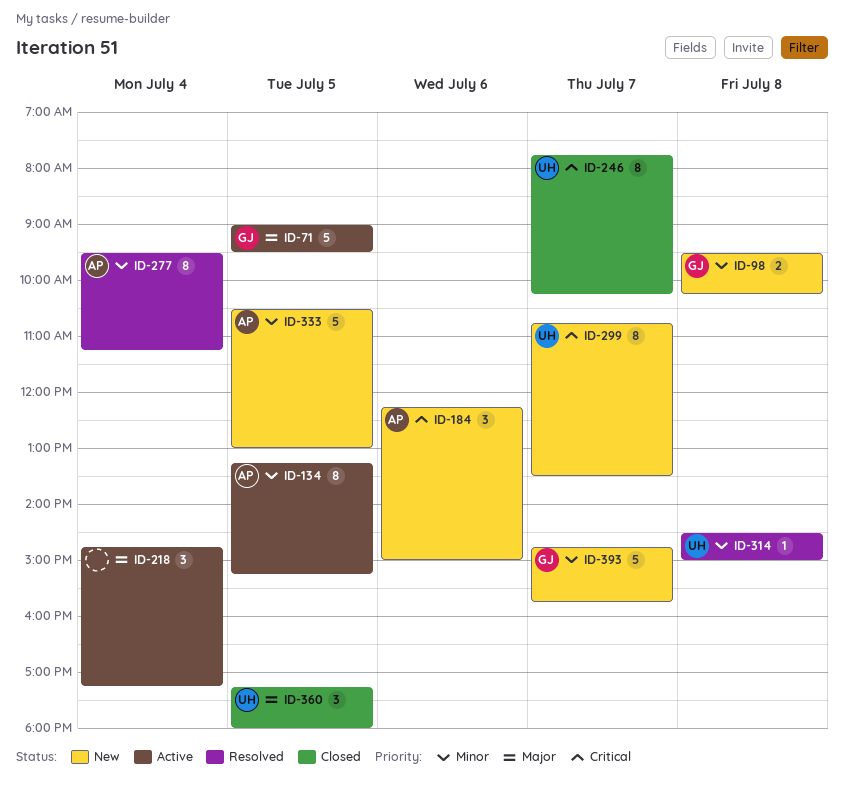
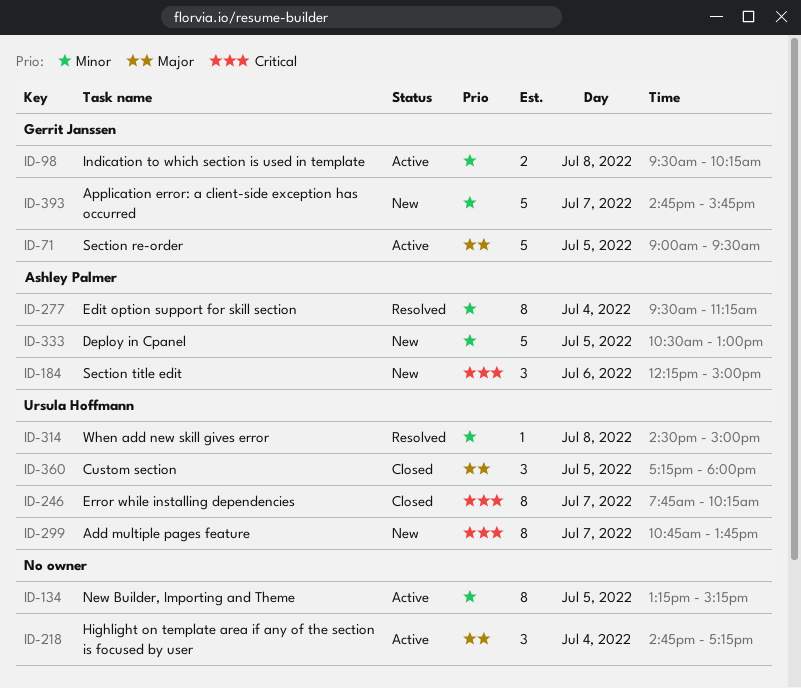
ID-98, status: New -> Active
ID-134, owner: Ashley Palmer -> none
ID-299, ends: 13:30 -> 13:45

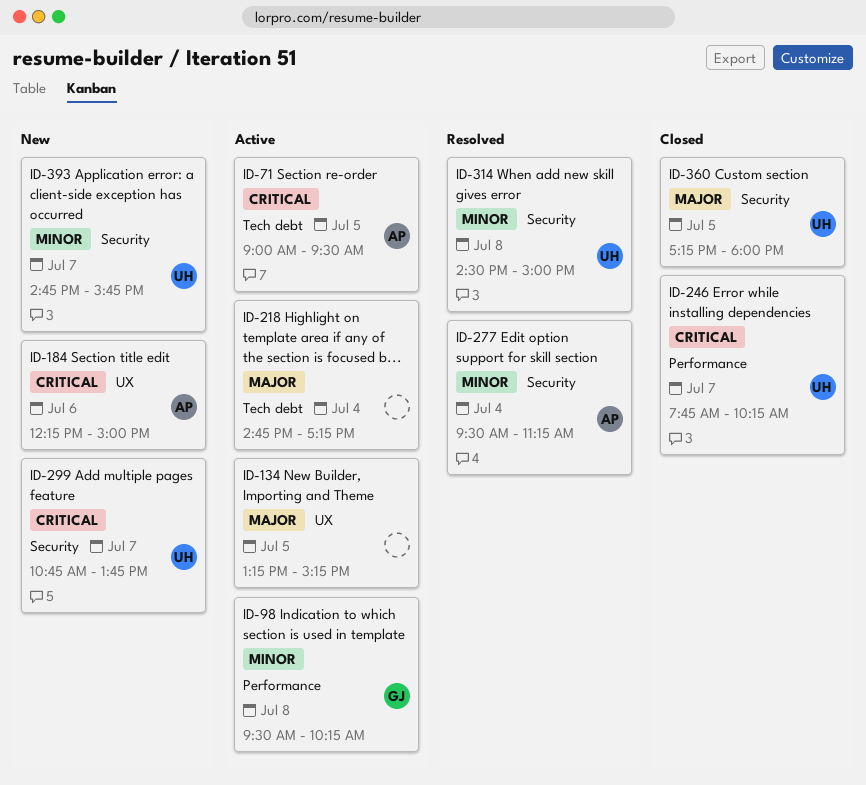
ID-71, owner: Gerrit Janssen -> Ashley Palmer
ID-71, priority: Major -> Critical
ID-134, priority: Minor -> Major
ID-333: present -> none
ID-393, owner: Gerrit Janssen -> Ursula Hoffmann

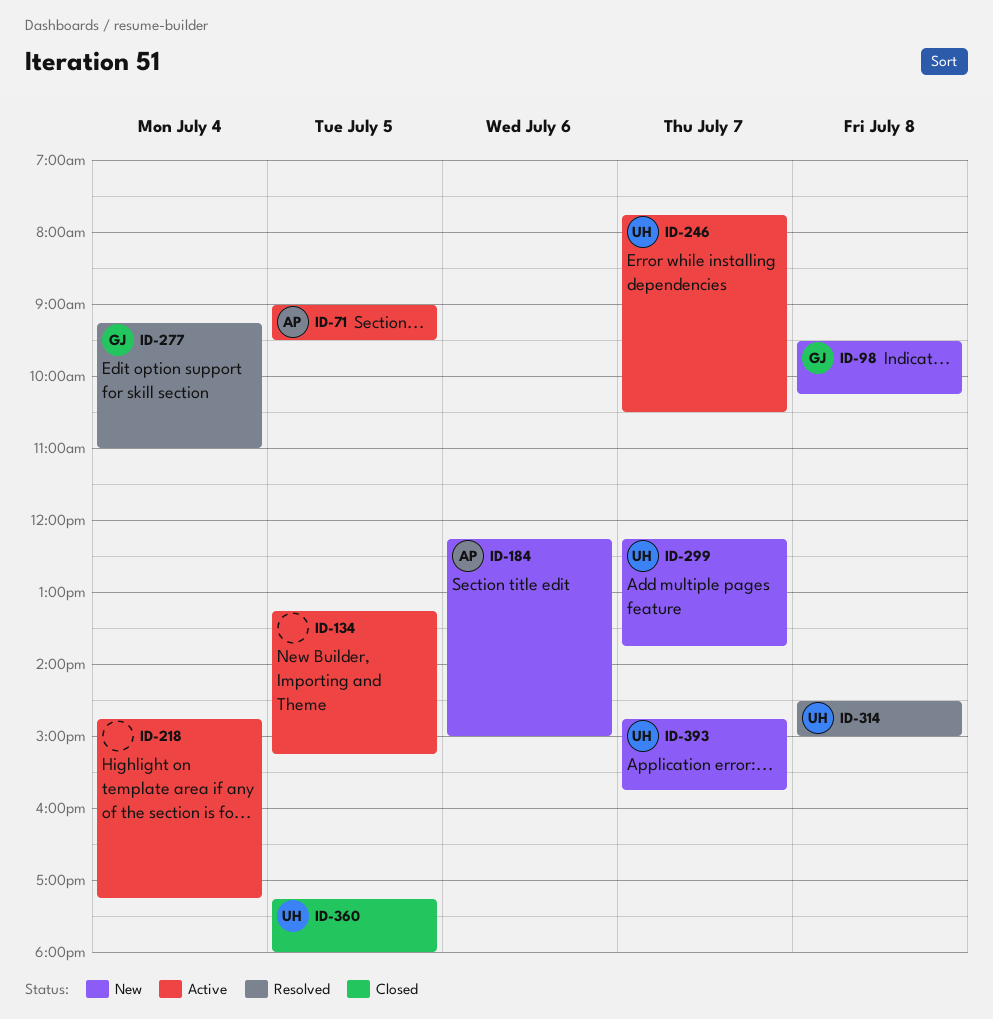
ID-98, status: Active -> New
ID-246, status: Closed -> Active
ID-246, ends: 10:15 -> 10:30
ID-277, owner: AP -> GJ
ID-277, begins: 09:30 -> 09:15
ID-277, ends: 11:15 -> 11:00
ID-299, begins: 10:45 -> 12:15

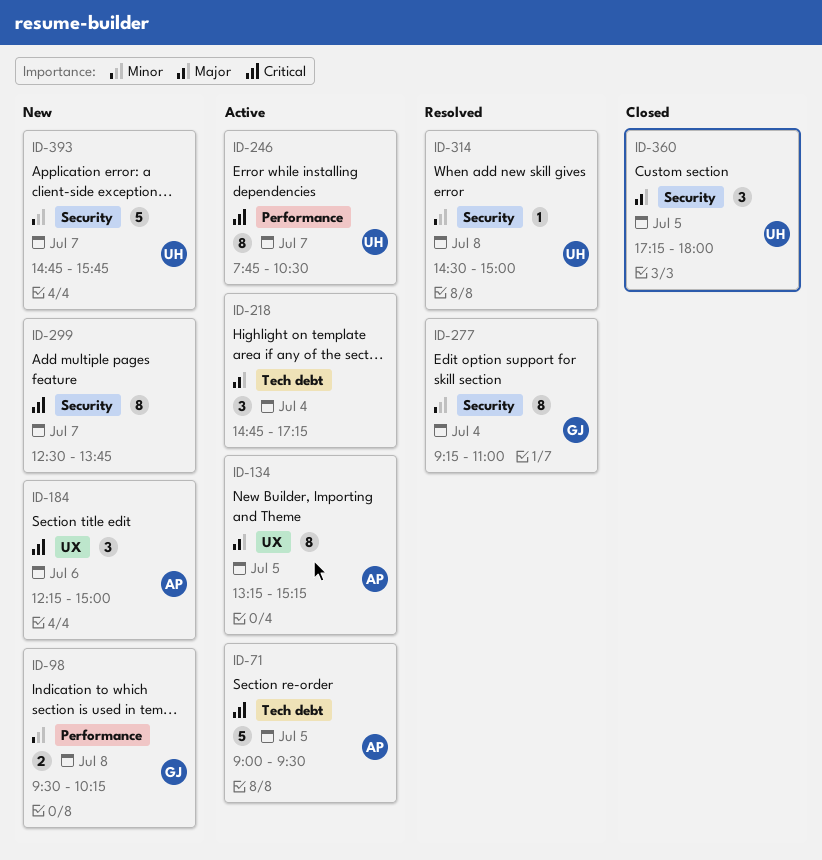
ID-134, owner: none -> AP
ID-299, owner: UH -> none
ID-299, begins: 12:15 -> 12:30

